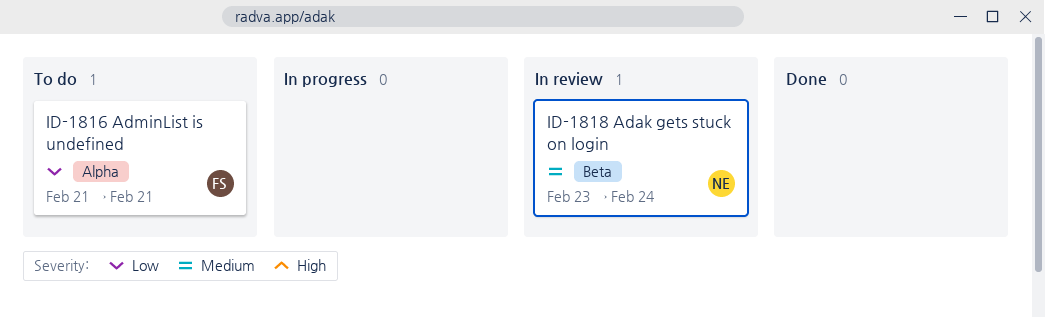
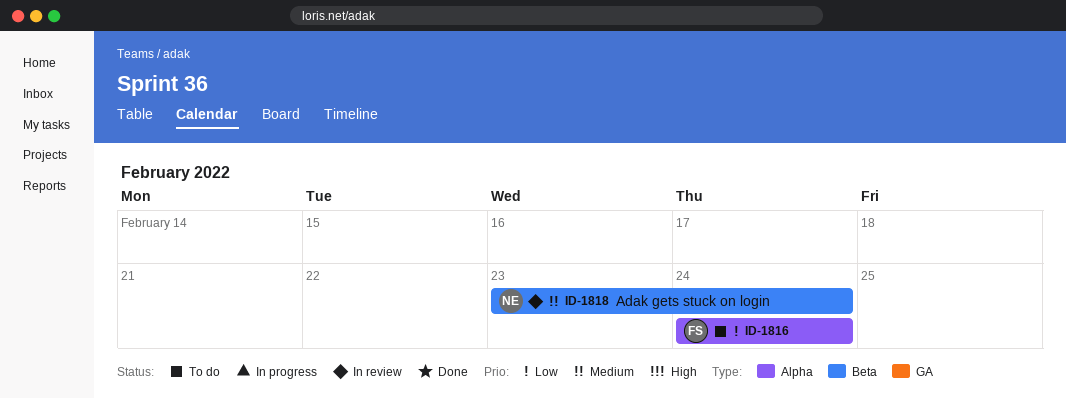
ID-1816, start: Feb 21 -> Feb 24
ID-1816, due: Feb 21 -> Feb 24

